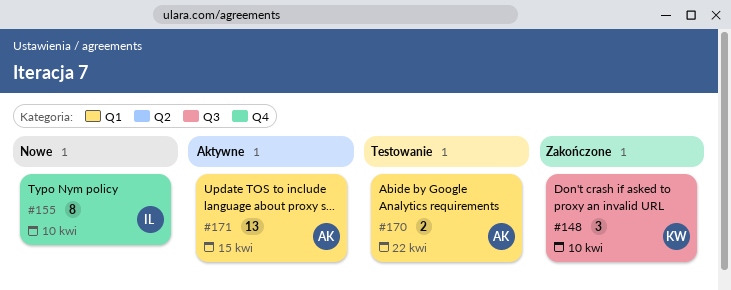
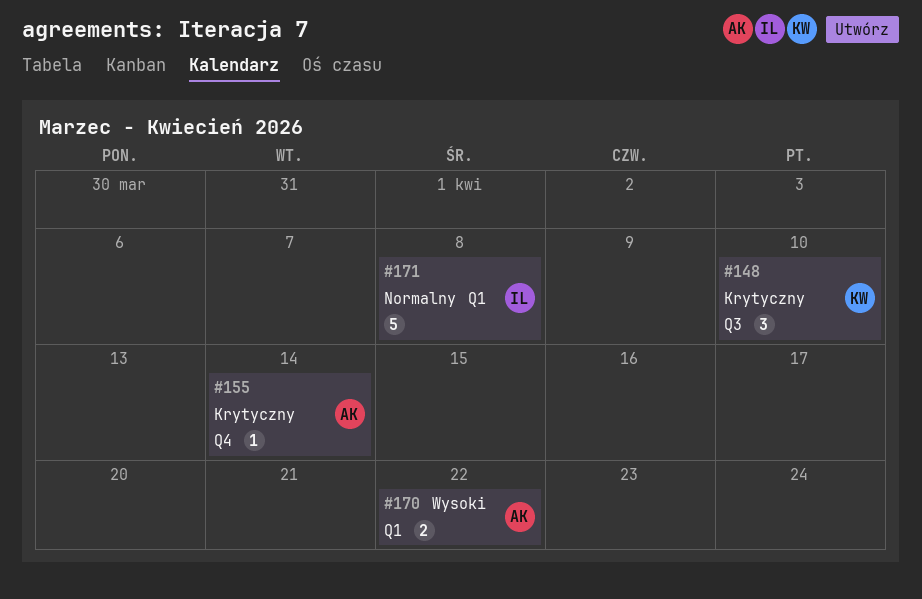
#155, owner: IL -> AK
#155, estimate: 8 -> 1
#155, due: Apr 10 -> Apr 14
#171, owner: AK -> IL
#171, estimate: 13 -> 5
#171, due: Apr 15 -> Apr 8

